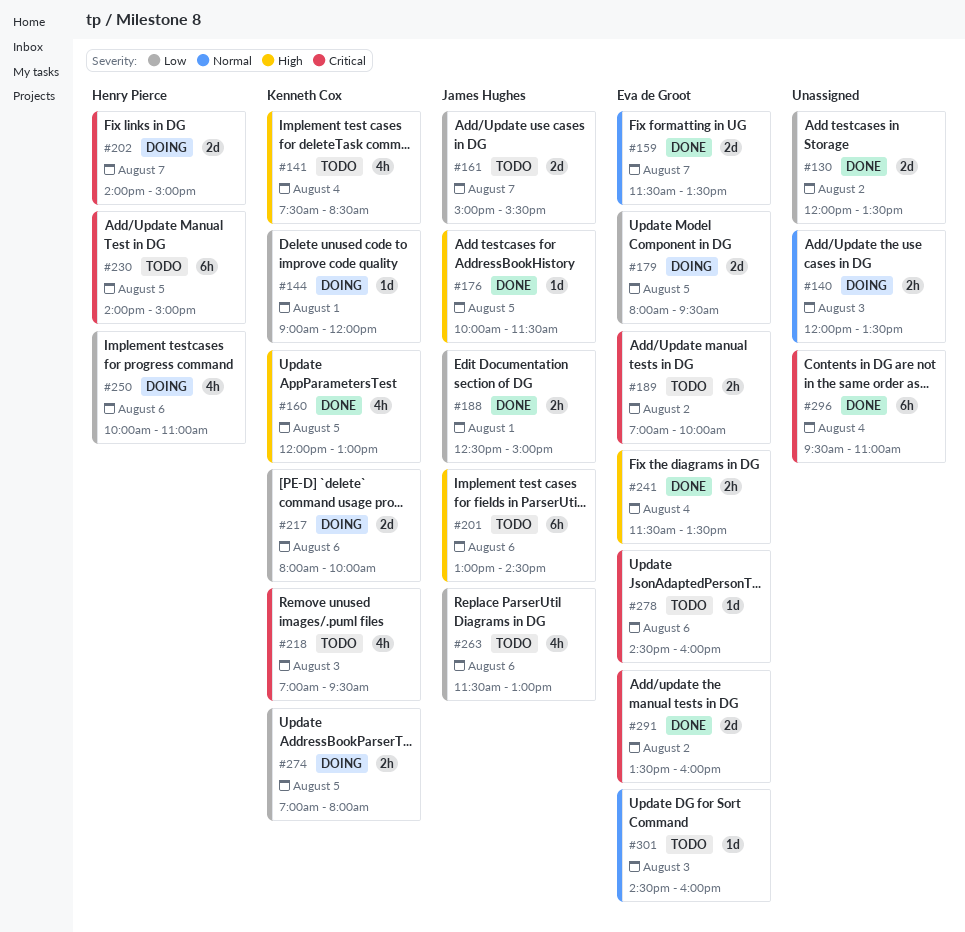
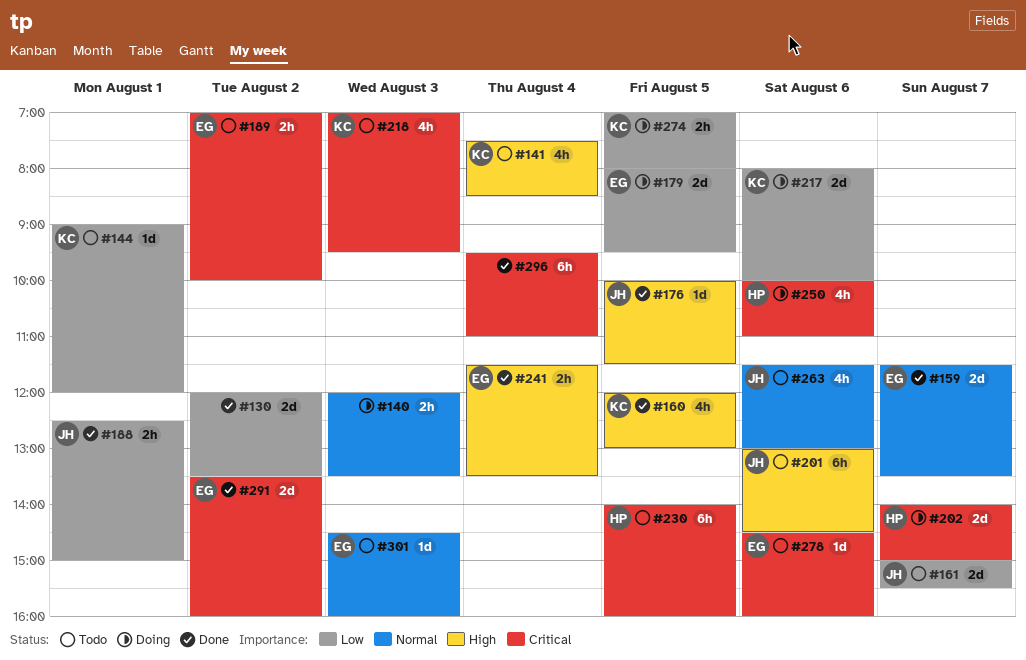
#144, status: Doing -> Todo
#230, ends: 15:00 -> 16:00
#250, priority: Low -> Critical
#263, priority: Low -> Normal

